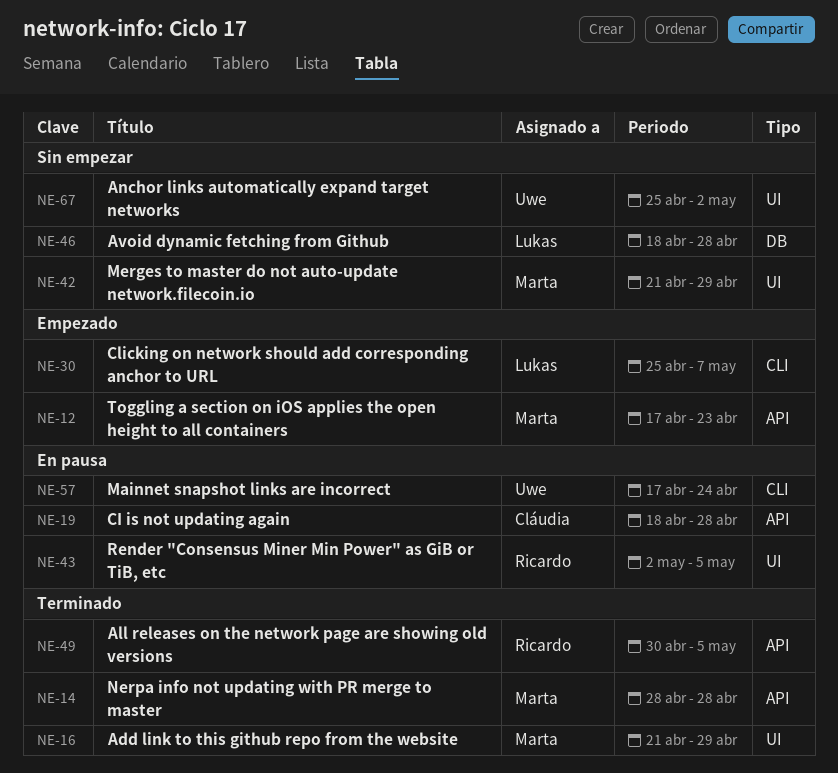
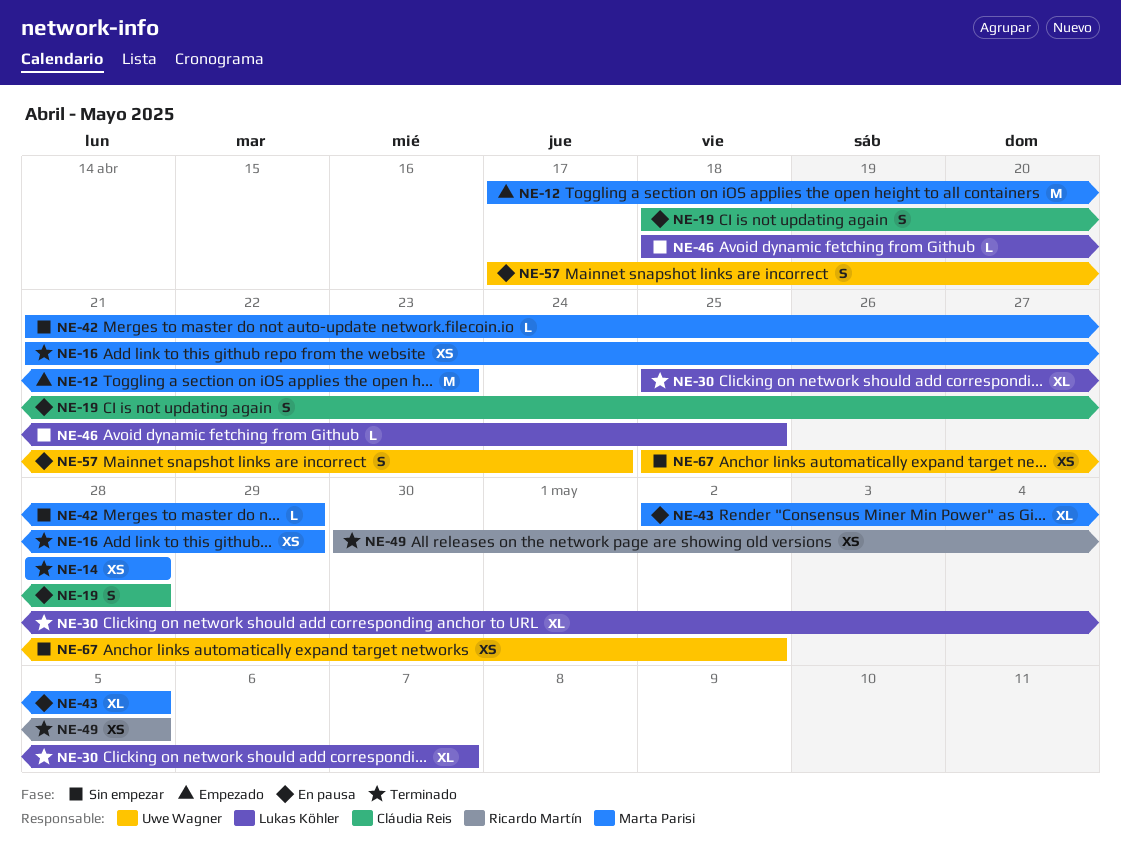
NE-30, status: Empezado -> Terminado
NE-43, owner: Ricardo Martín -> Marta Parisi
NE-46, due: Apr 28 -> Apr 25

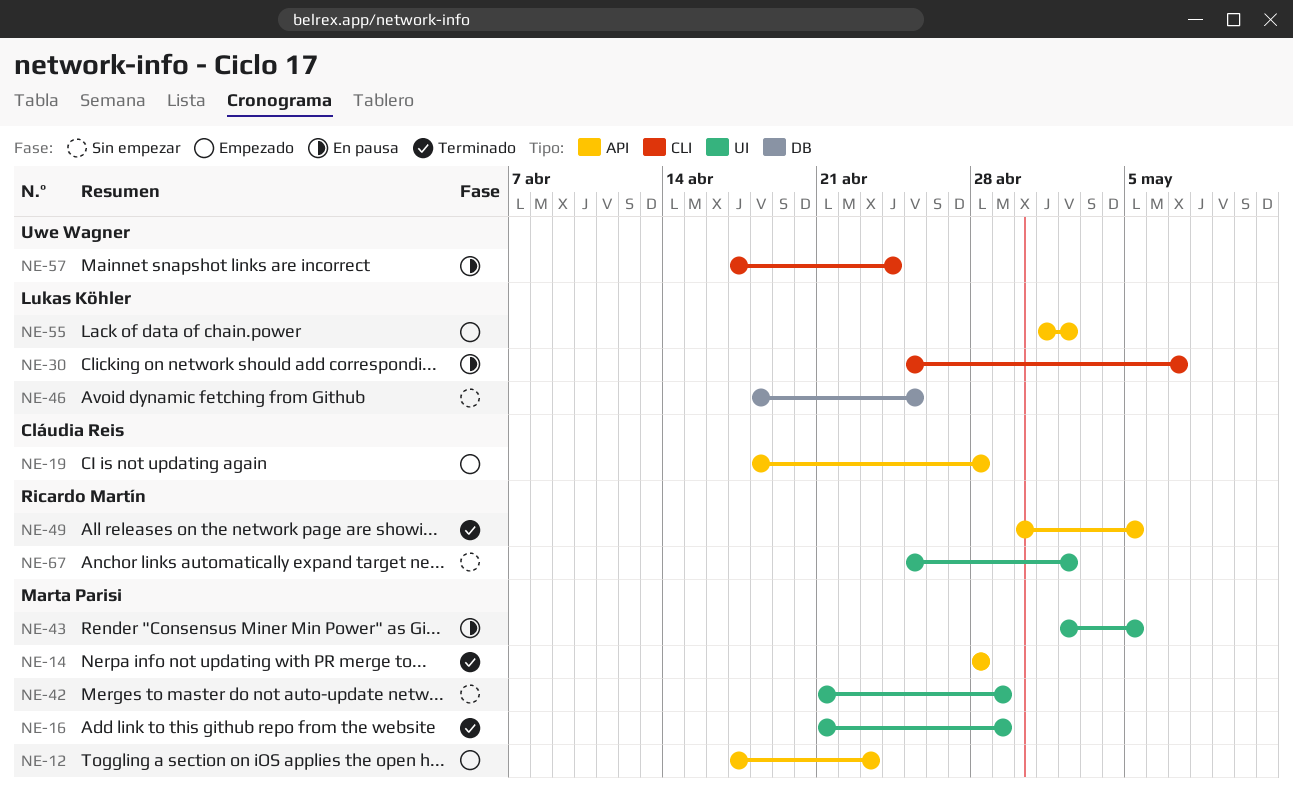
NE-19, status: En pausa -> Empezado
NE-30, status: Terminado -> En pausa
NE-55: none -> present
NE-67, owner: Uwe Wagner -> Ricardo Martín

